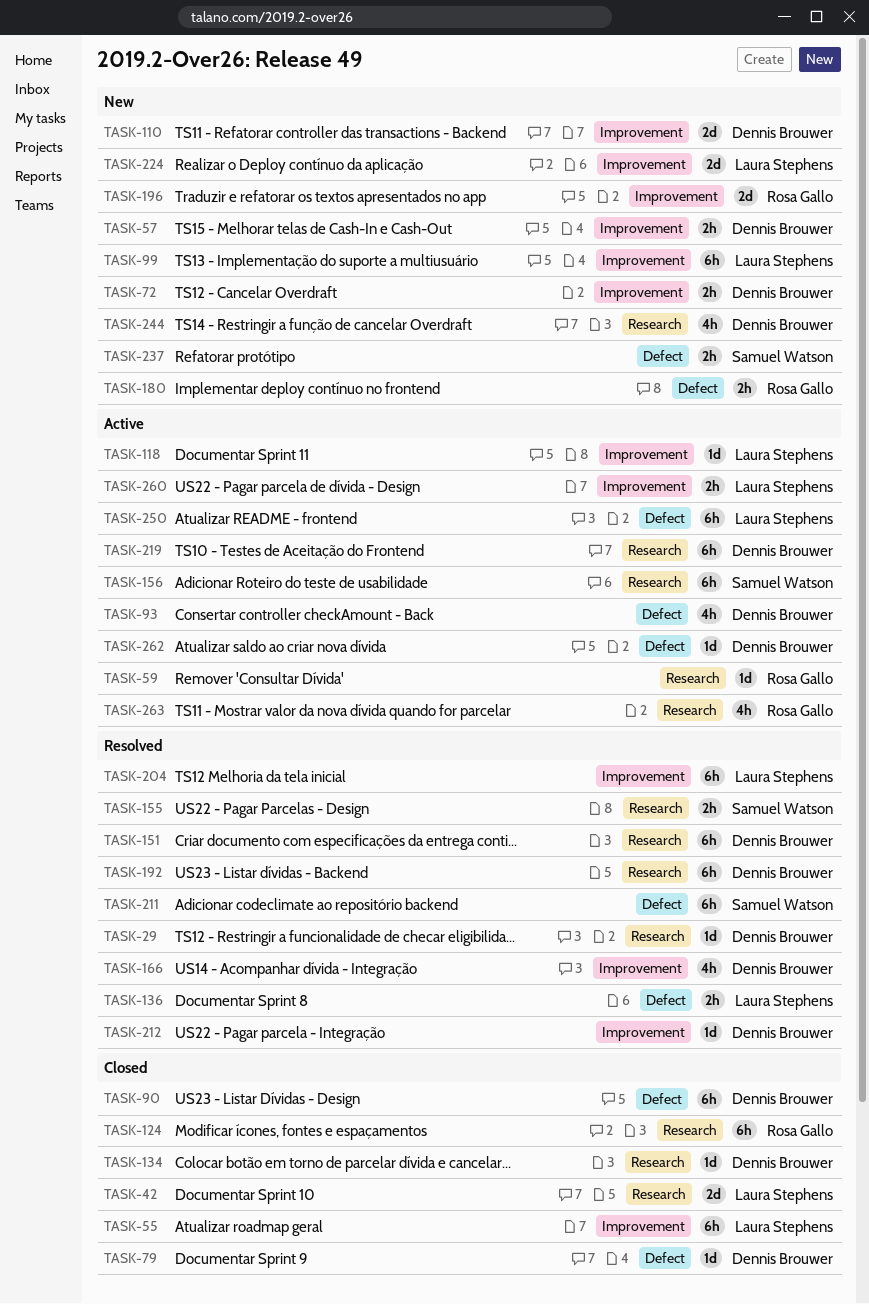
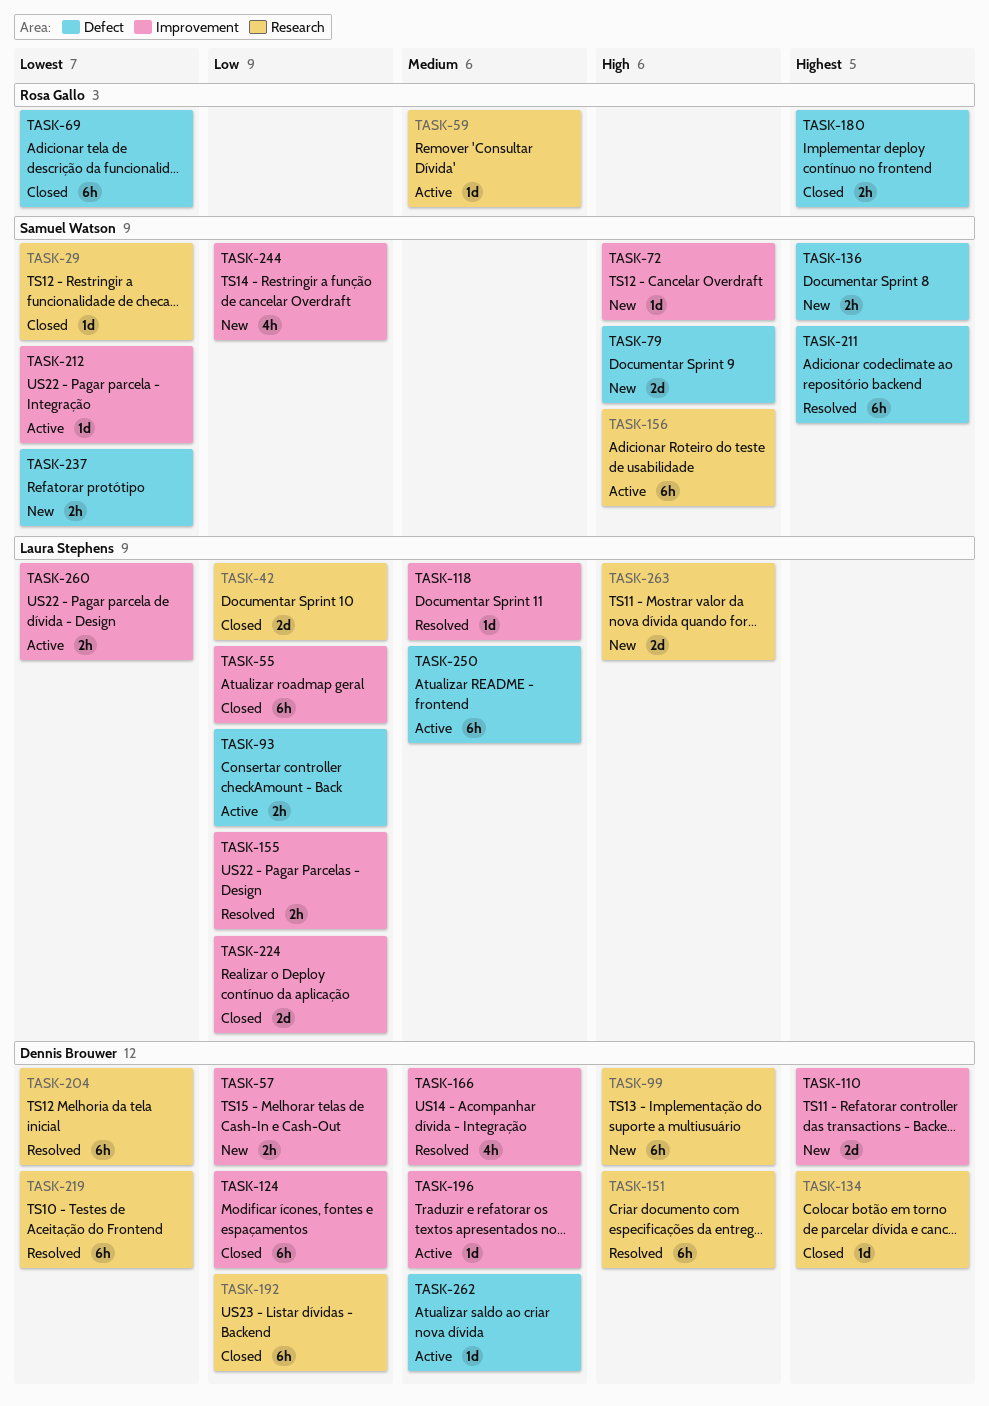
TASK-29, status: Resolved -> Closed
TASK-29, owner: Dennis Brouwer -> Samuel Watson
TASK-69: none -> present
TASK-72, owner: Dennis Brouwer -> Samuel Watson
TASK-72, estimate: 2h -> 1d
TASK-79, status: Closed -> New
TASK-79, owner: Dennis Brouwer -> Samuel Watson
TASK-79, estimate: 1d -> 2d
TASK-90: present -> none
TASK-93, owner: Dennis Brouwer -> Laura Stephens
TASK-93, estimate: 4h -> 2h
TASK-99, owner: Laura Stephens -> Dennis Brouwer
TASK-99, label: Improvement -> Research
TASK-118, status: Active -> Resolved
TASK-124, owner: Rosa Gallo -> Dennis Brouwer
TASK-124, label: Research -> Improvement
TASK-136, status: Resolved -> New
TASK-136, owner: Laura Stephens -> Samuel Watson
TASK-155, owner: Samuel Watson -> Laura Stephens
TASK-155, label: Research -> Improvement
TASK-180, status: New -> Closed
TASK-192, status: Resolved -> Closed
TASK-196, status: New -> Active
TASK-196, owner: Rosa Gallo -> Dennis Brouwer
TASK-196, estimate: 2d -> 1d
TASK-204, owner: Laura Stephens -> Dennis Brouwer
TASK-204, label: Improvement -> Research
TASK-212, status: Resolved -> Active
TASK-212, owner: Dennis Brouwer -> Samuel Watson
TASK-219, status: Active -> Resolved
TASK-224, status: New -> Closed
TASK-244, owner: Dennis Brouwer -> Samuel Watson
TASK-244, label: Research -> Improvement
TASK-263, status: Active -> New
TASK-263, owner: Rosa Gallo -> Laura Stephens
TASK-263, estimate: 4h -> 2d

